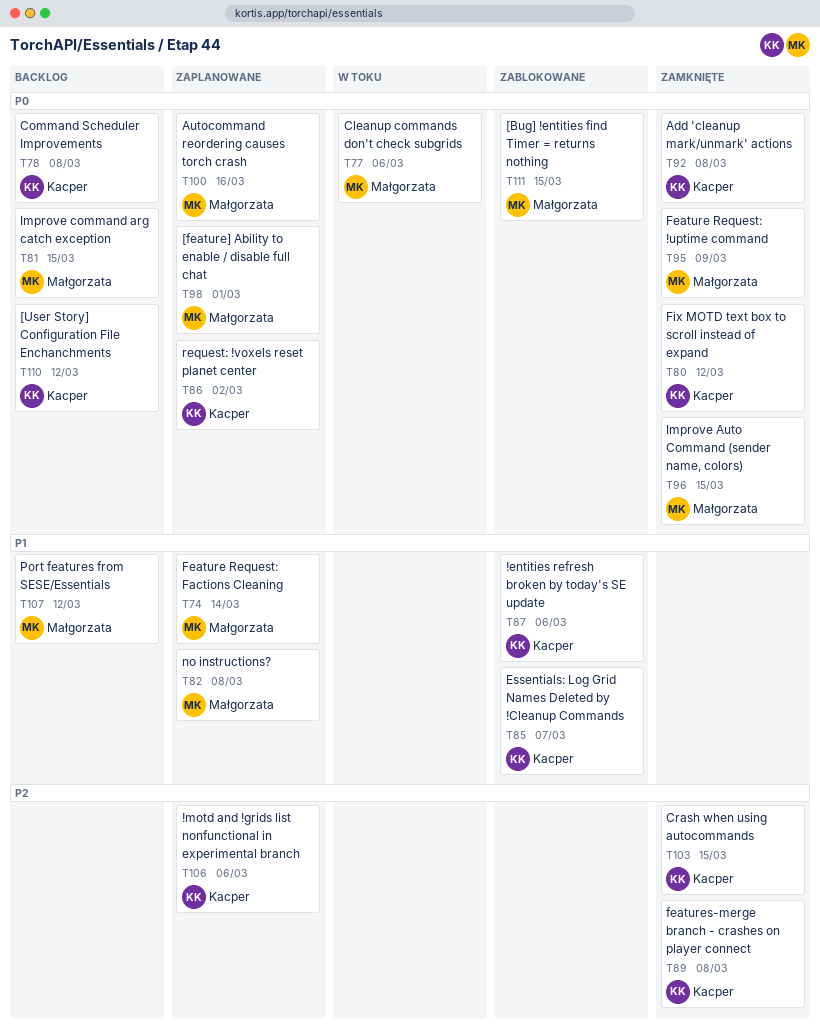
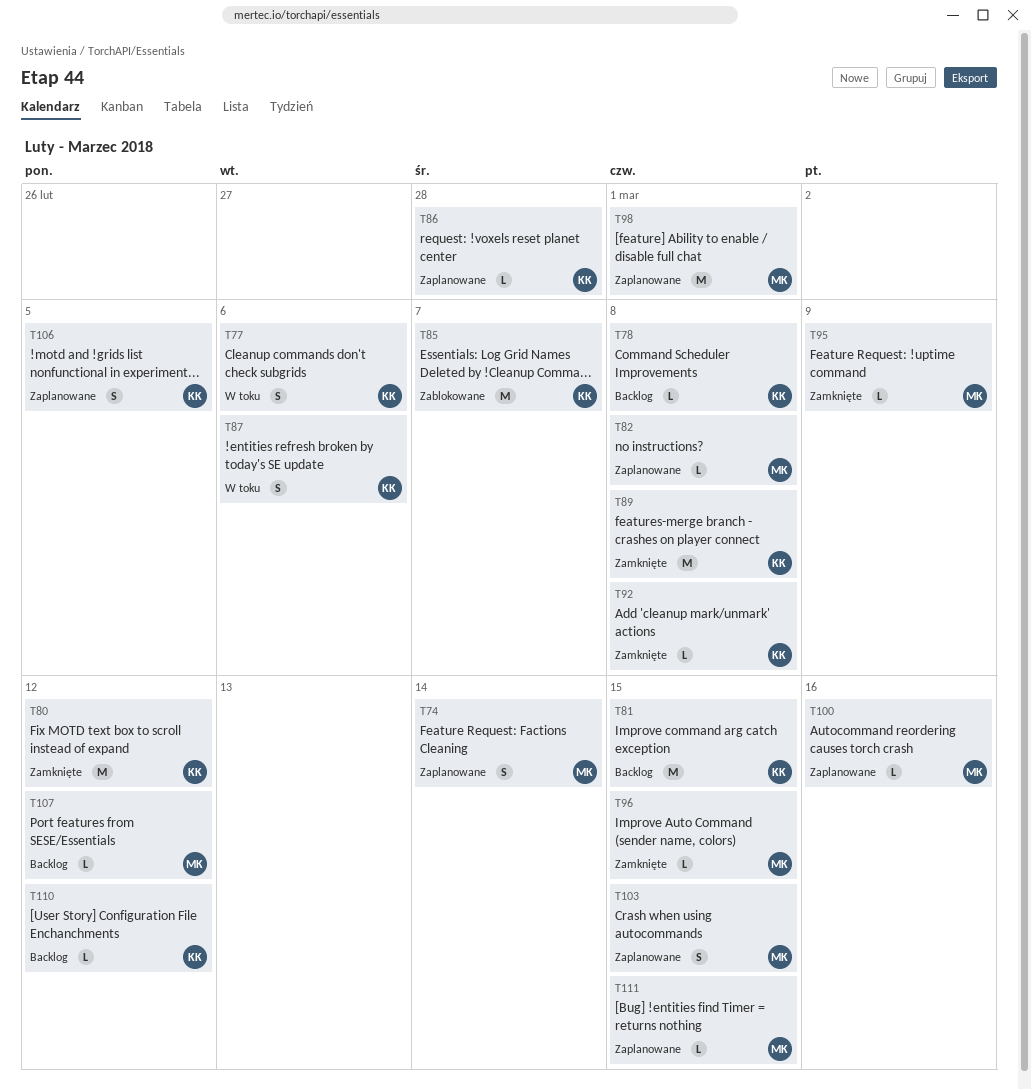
T77, owner: Małgorzata -> Kacper
T81, owner: Małgorzata -> Kacper
T86, due: Mar 2 -> Feb 28
T87, status: Zablokowane -> W toku
T103, status: Zamknięte -> Zaplanowane
T103, owner: Kacper -> Małgorzata
T106, due: Mar 6 -> Mar 5
T111, status: Zablokowane -> Zaplanowane

